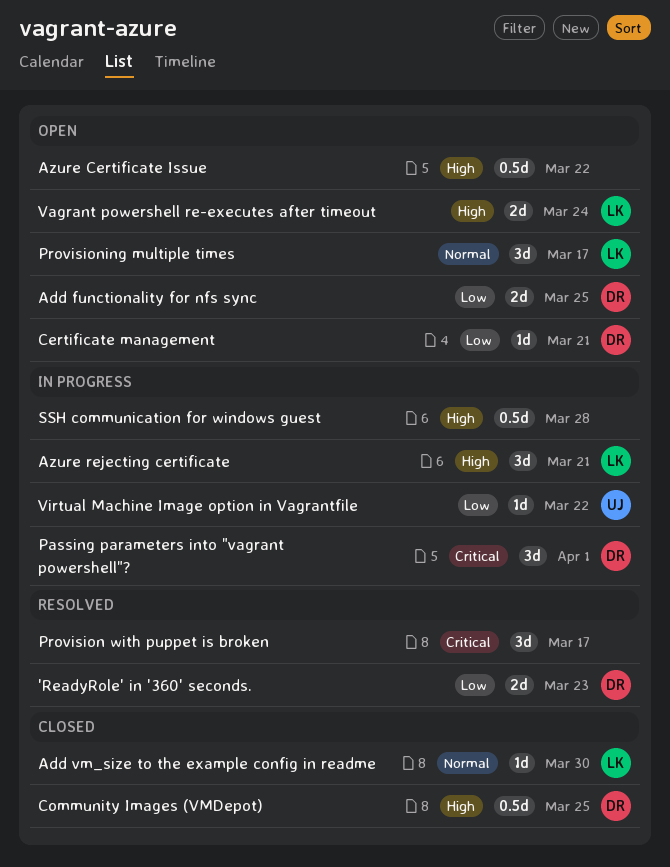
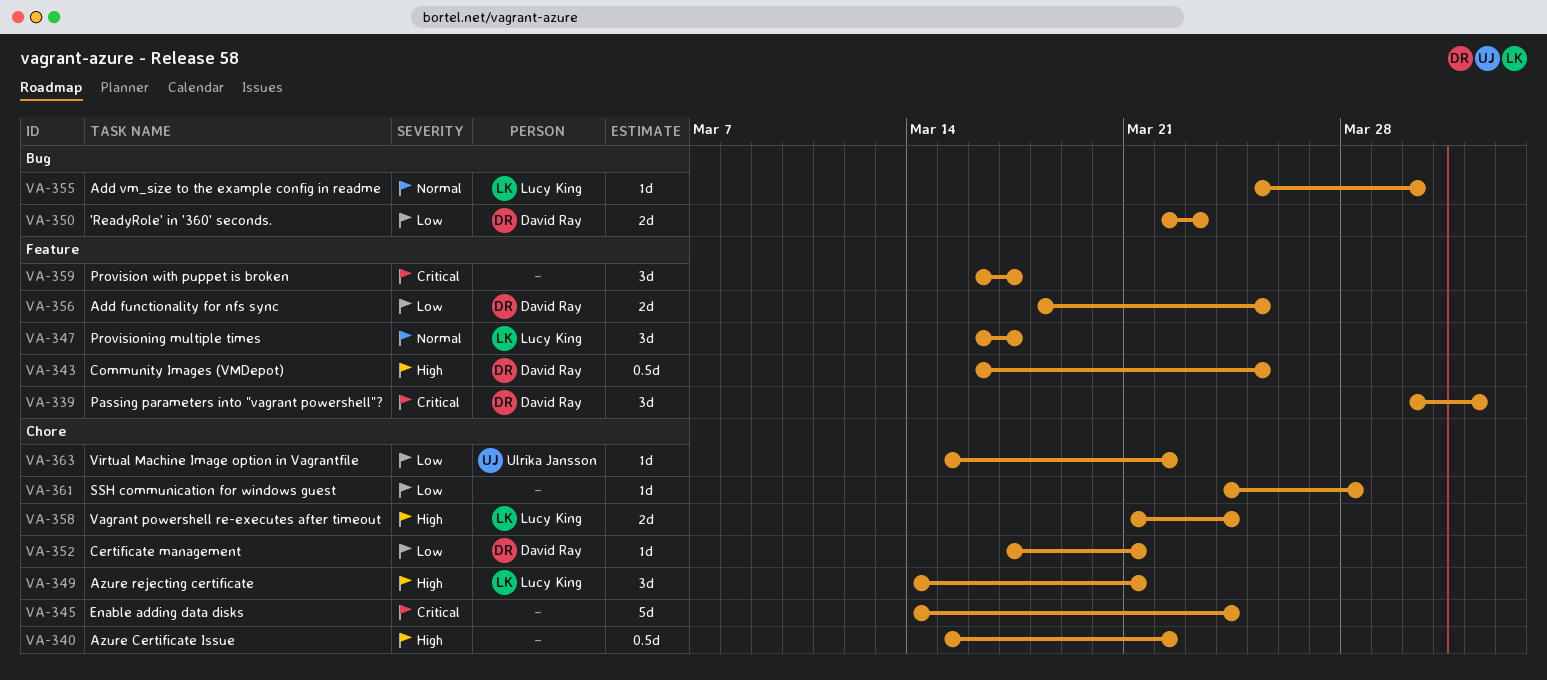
Enable adding data disks: none -> present
SSH communication for windows guest, priority: High -> Low
SSH communication for windows guest, estimate: 0.5d -> 1d

